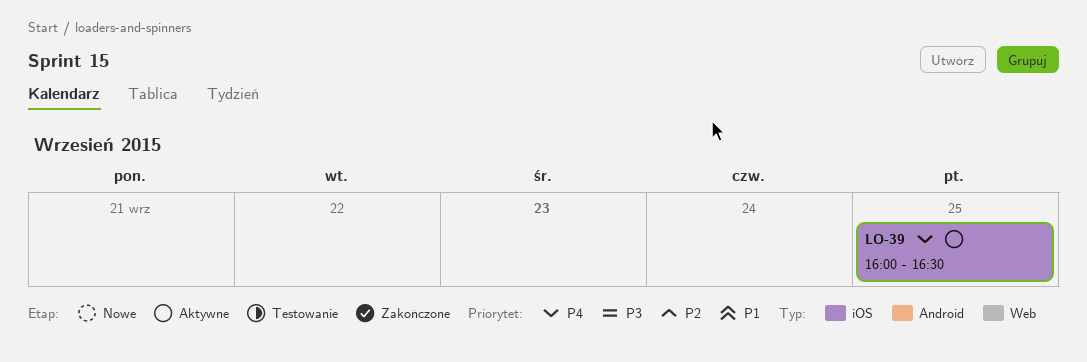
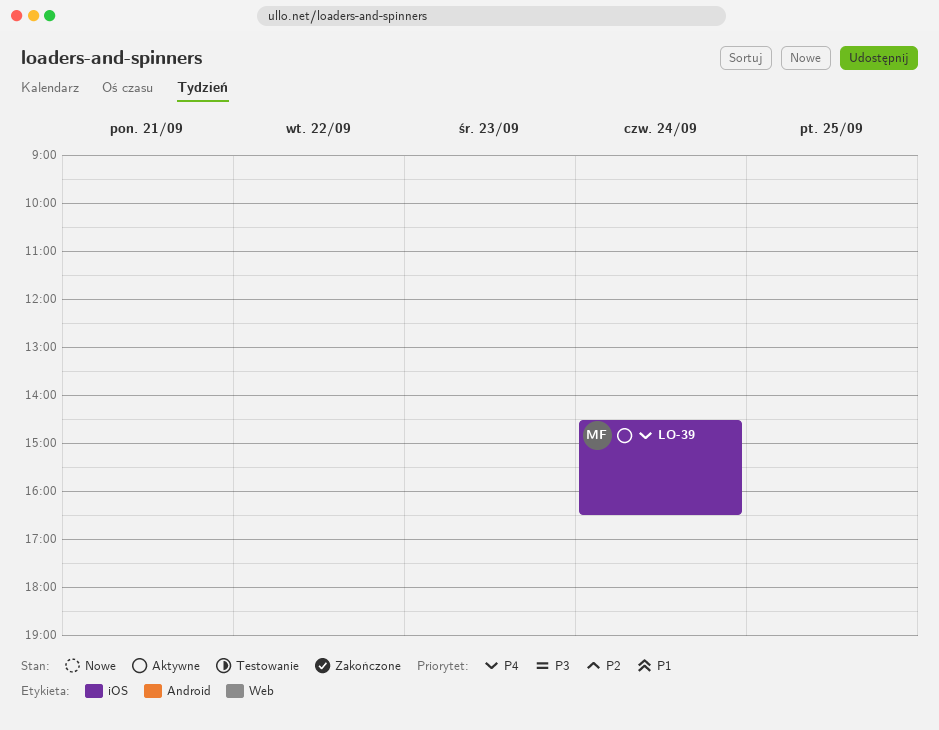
LO-39, day: Sep 25 -> Sep 24
LO-39, begins: 16:00 -> 14:30

